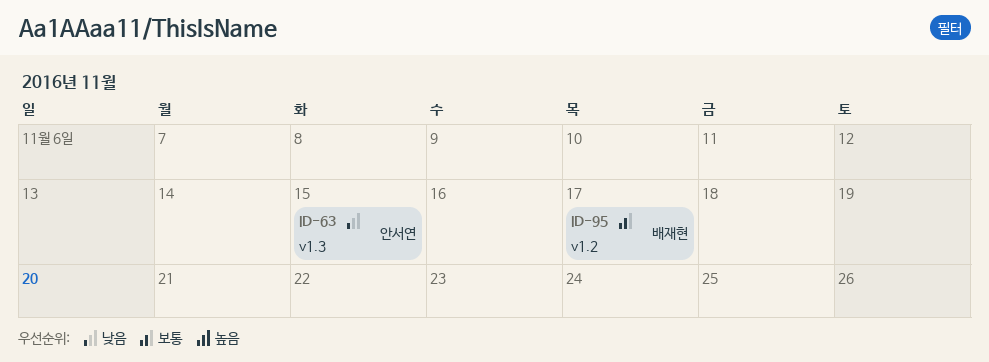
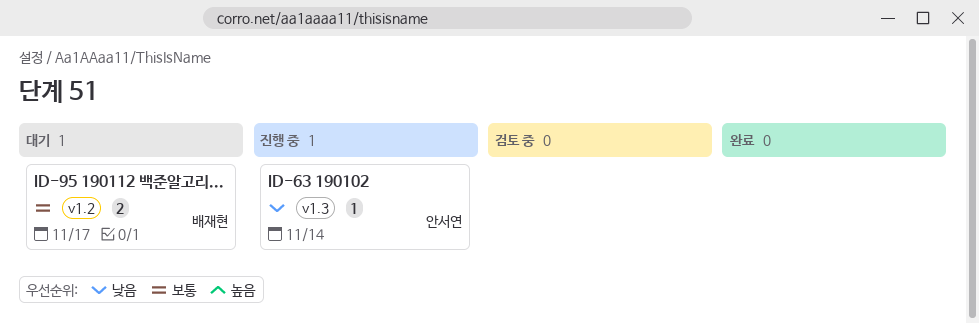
ID-63, due: Nov 15 -> Nov 14

